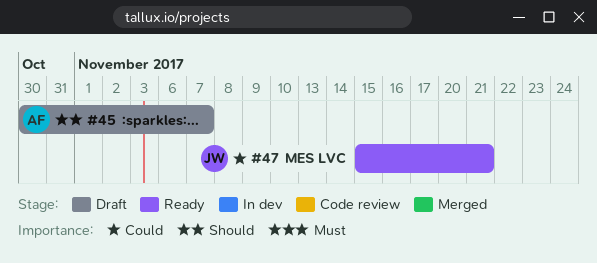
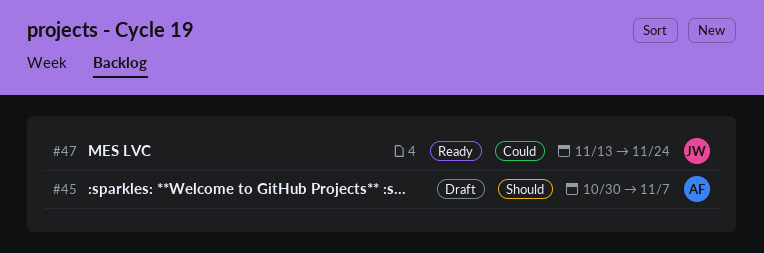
#47, start: Nov 15 -> Nov 13
#47, due: Nov 21 -> Nov 24

